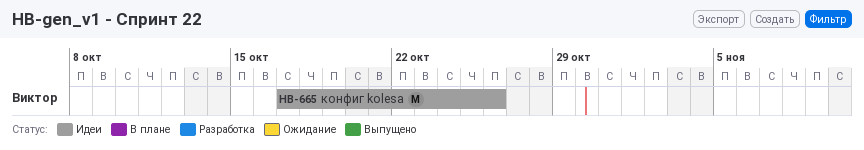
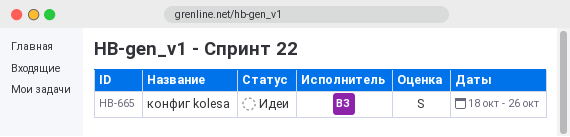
HB-665, estimate: M -> S
HB-665, start: Oct 17 -> Oct 18

